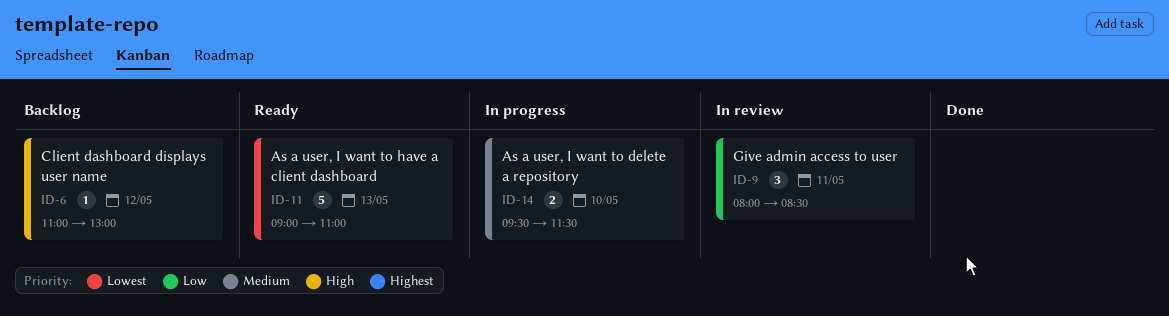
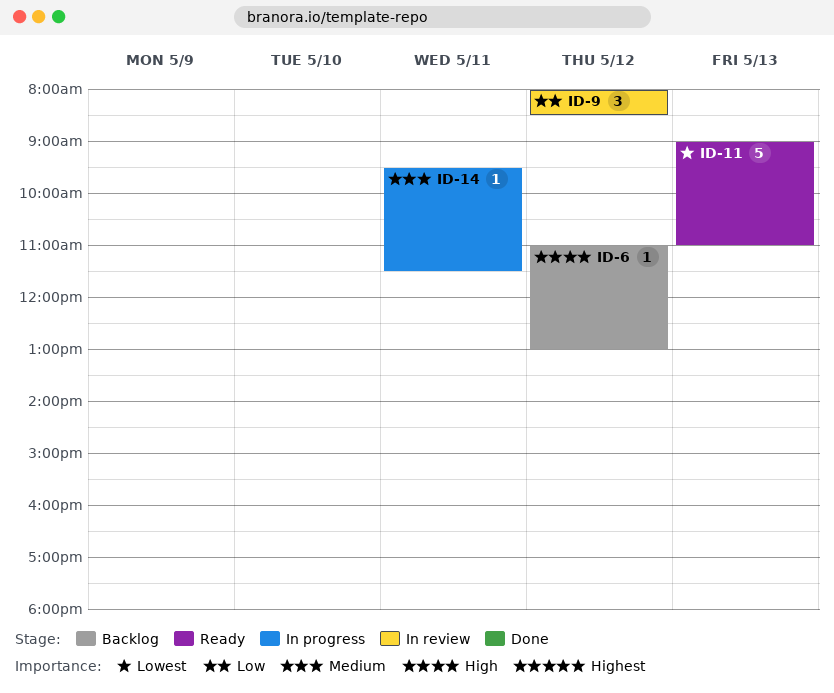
ID-9, day: May 11 -> May 12
ID-14, estimate: 2 -> 1
ID-14, day: May 10 -> May 11

